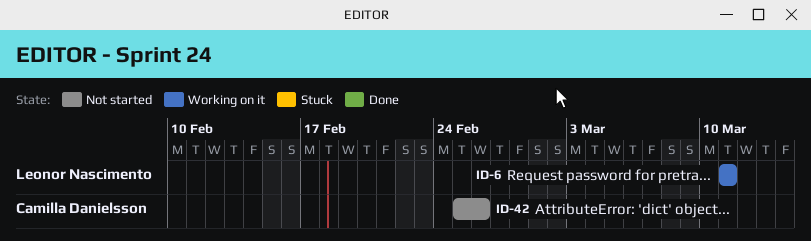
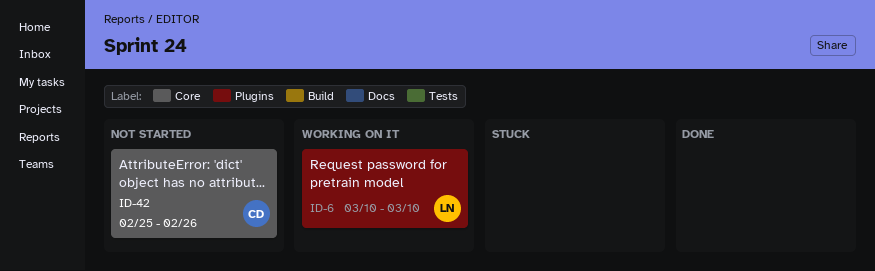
ID-6, start: Mar 11 -> Mar 10
ID-6, due: Mar 11 -> Mar 10

